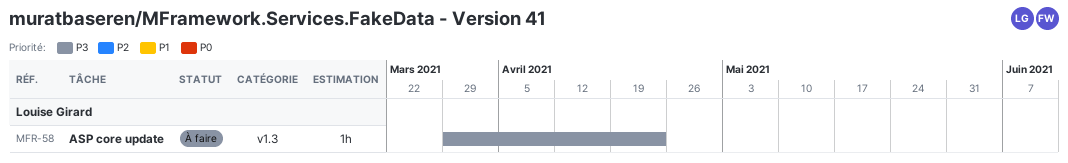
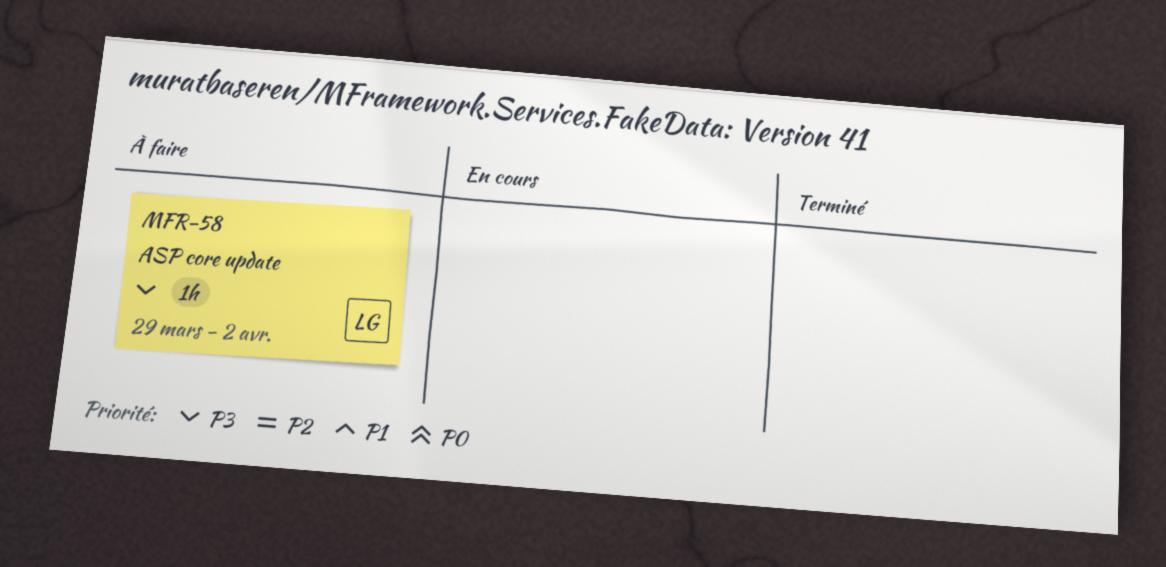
MFR-58, due: Apr 23 -> Apr 2

